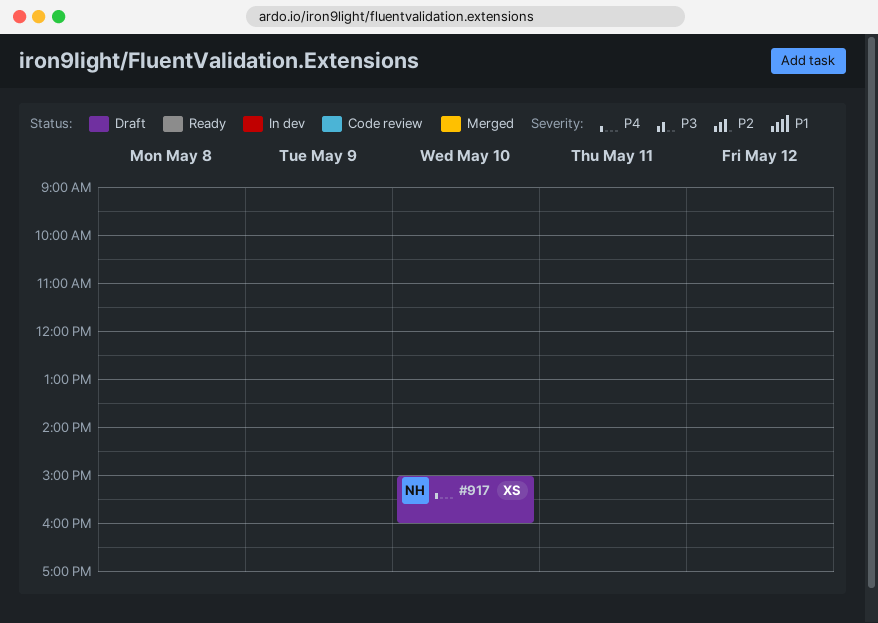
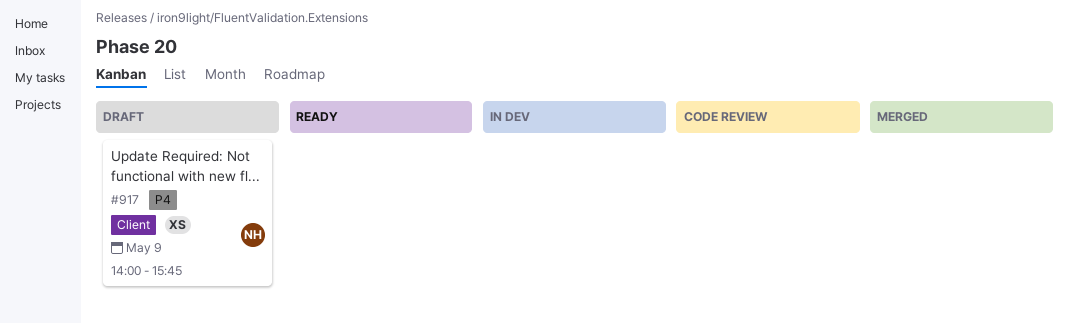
#917, day: May 10 -> May 9
#917, begins: 15:00 -> 14:00
#917, ends: 16:00 -> 15:45

